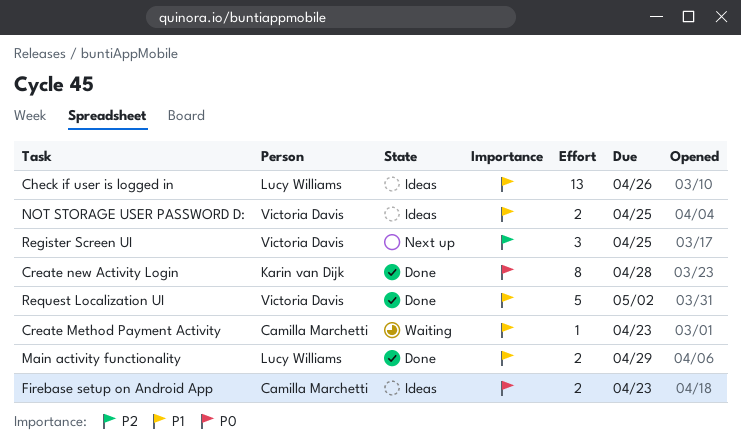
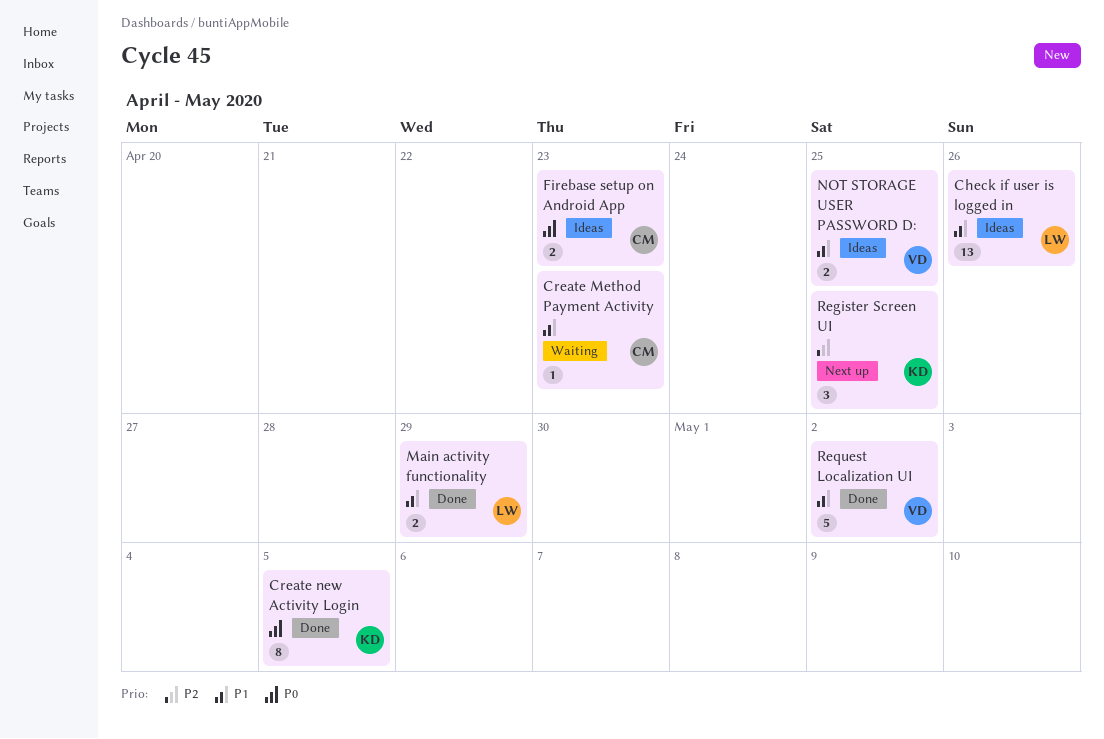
Create new Activity Login, due: Apr 28 -> May 5
Register Screen UI, owner: Victoria Davis -> Karin van Dijk

